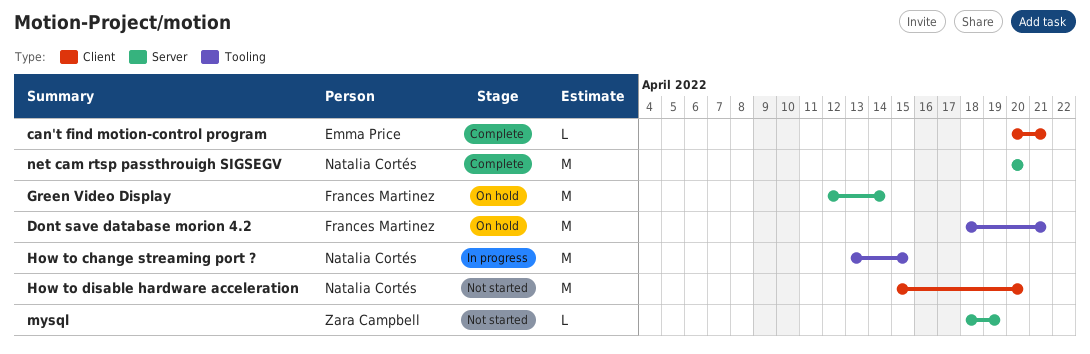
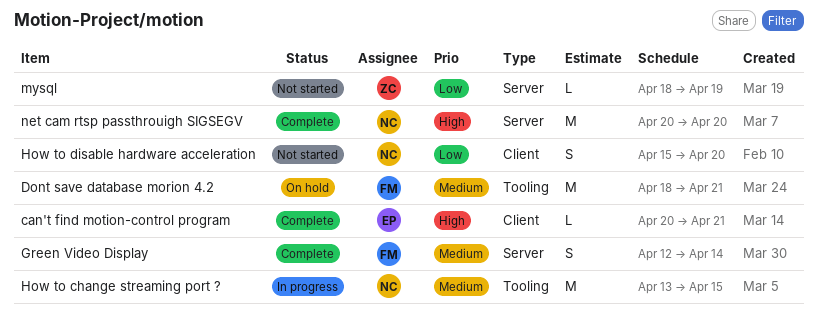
Green Video Display, status: On hold -> Complete
Green Video Display, estimate: M -> S
How to disable hardware acceleration, estimate: M -> S

